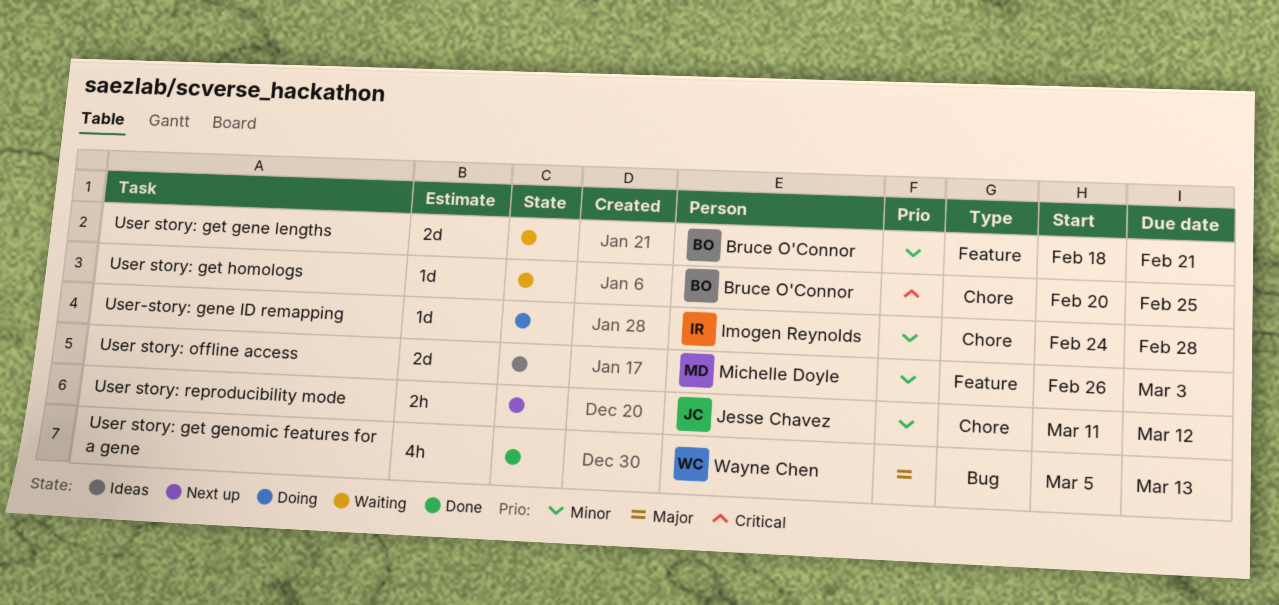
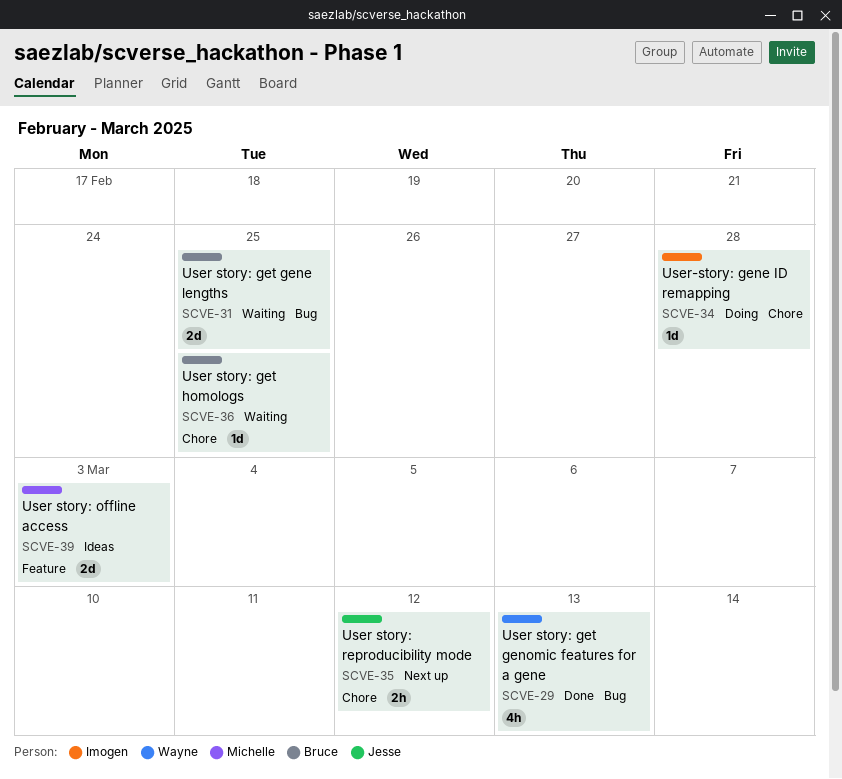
User story: get gene lengths, label: Feature -> Bug
User story: get gene lengths, due: Feb 21 -> Feb 25

